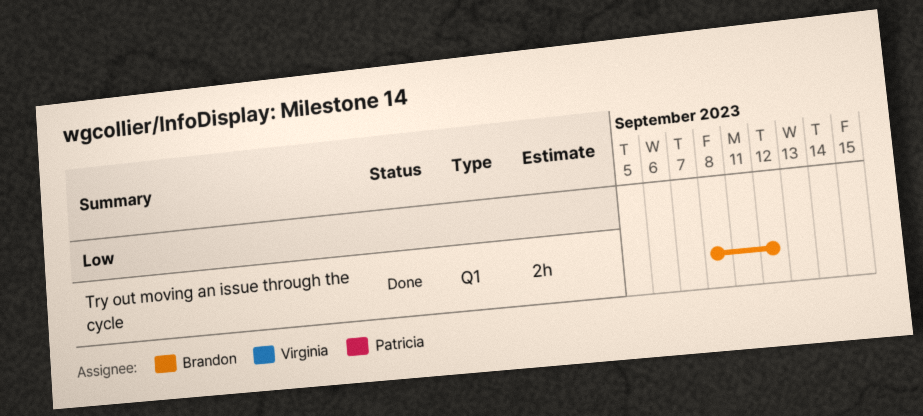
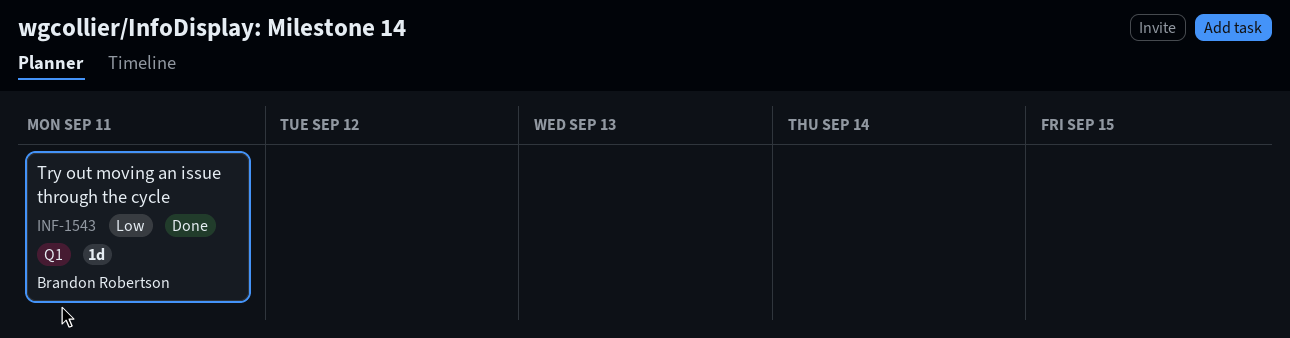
Try out moving an issue through the cycle, estimate: 2h -> 1d
Try out moving an issue through the cycle, due: Sep 12 -> Sep 11

